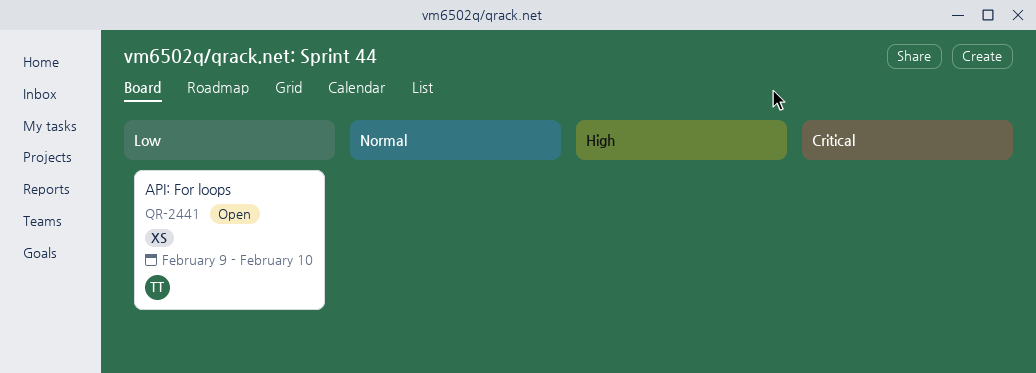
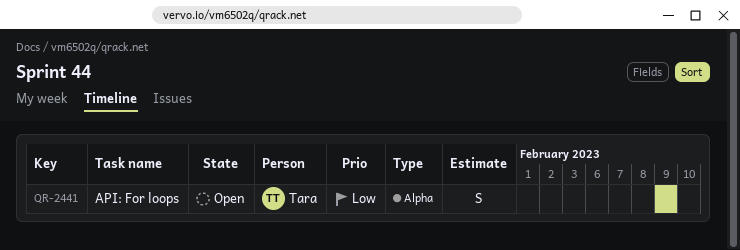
QR-2441, estimate: XS -> S
QR-2441, due: Feb 10 -> Feb 9

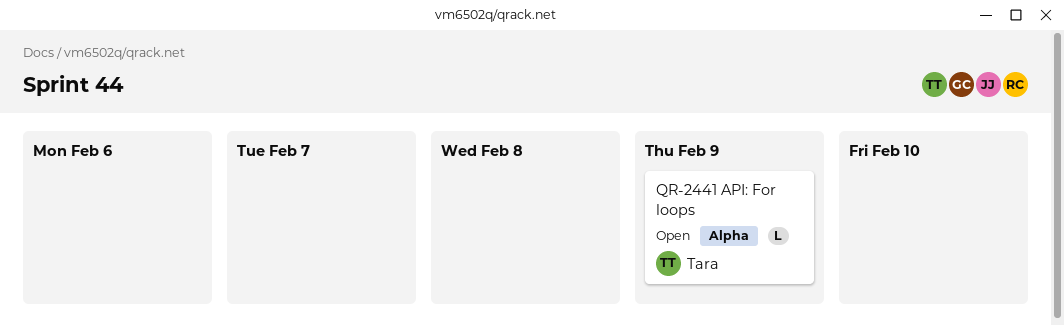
QR-2441, estimate: S -> L

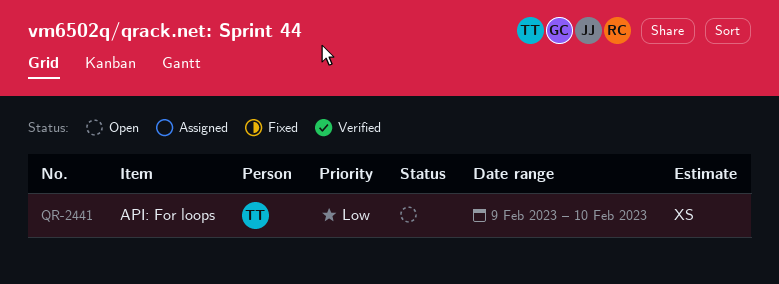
QR-2441, estimate: L -> XS
QR-2441, due: Feb 9 -> Feb 10

